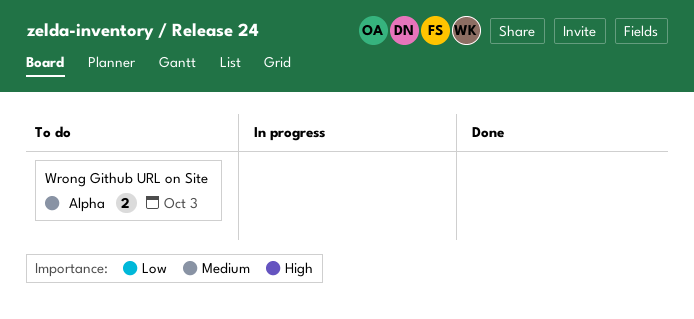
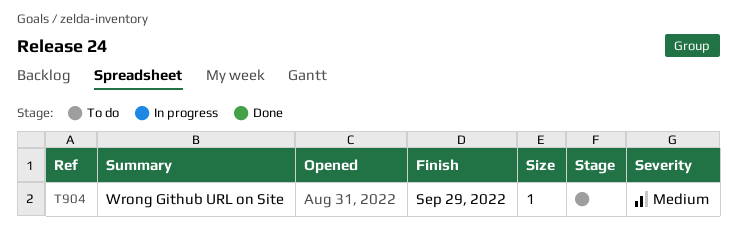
Wrong Github URL on Site, estimate: 2 -> 1
Wrong Github URL on Site, due: Oct 3 -> Sep 29

